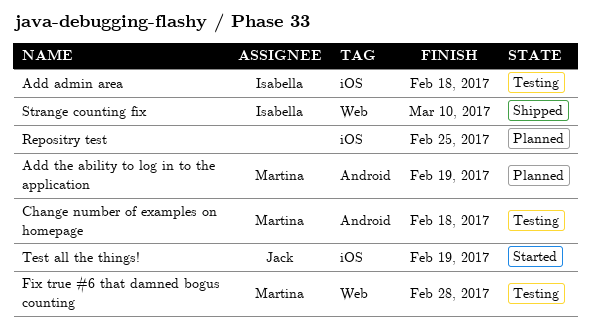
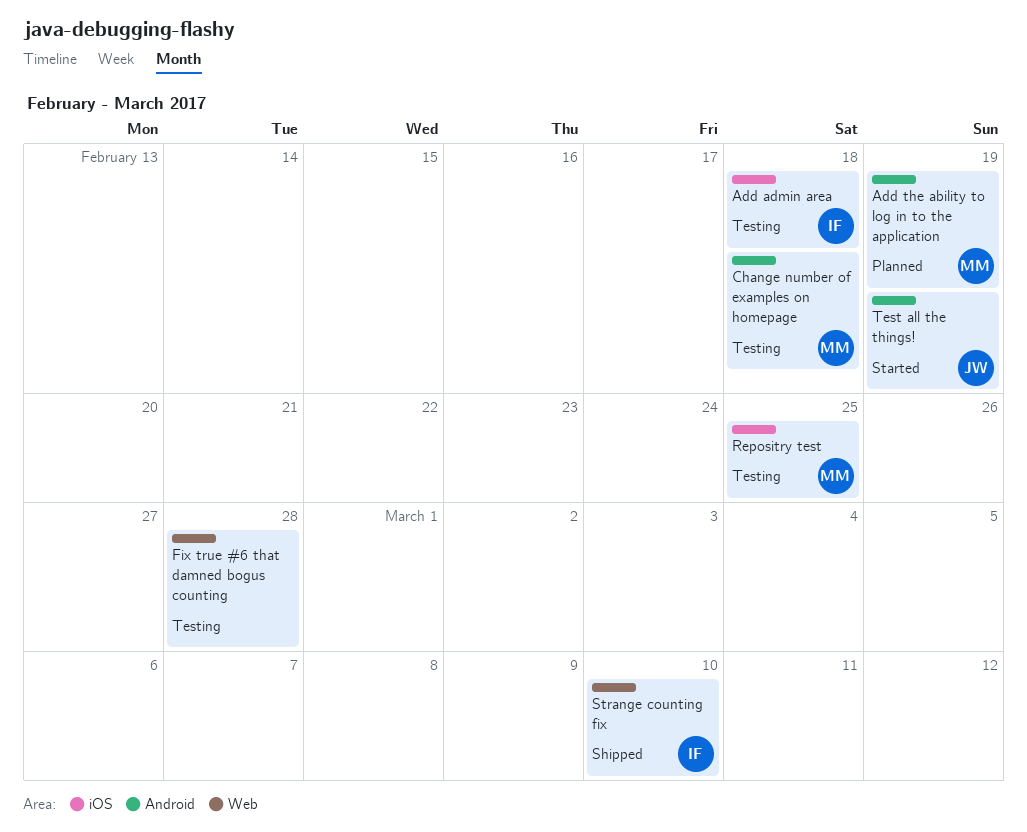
Fix true #6 that damned bogus counting, owner: Martina -> none
Repositry test, status: Planned -> Testing
Repositry test, owner: none -> Martina
Test all the things!, label: iOS -> Android

